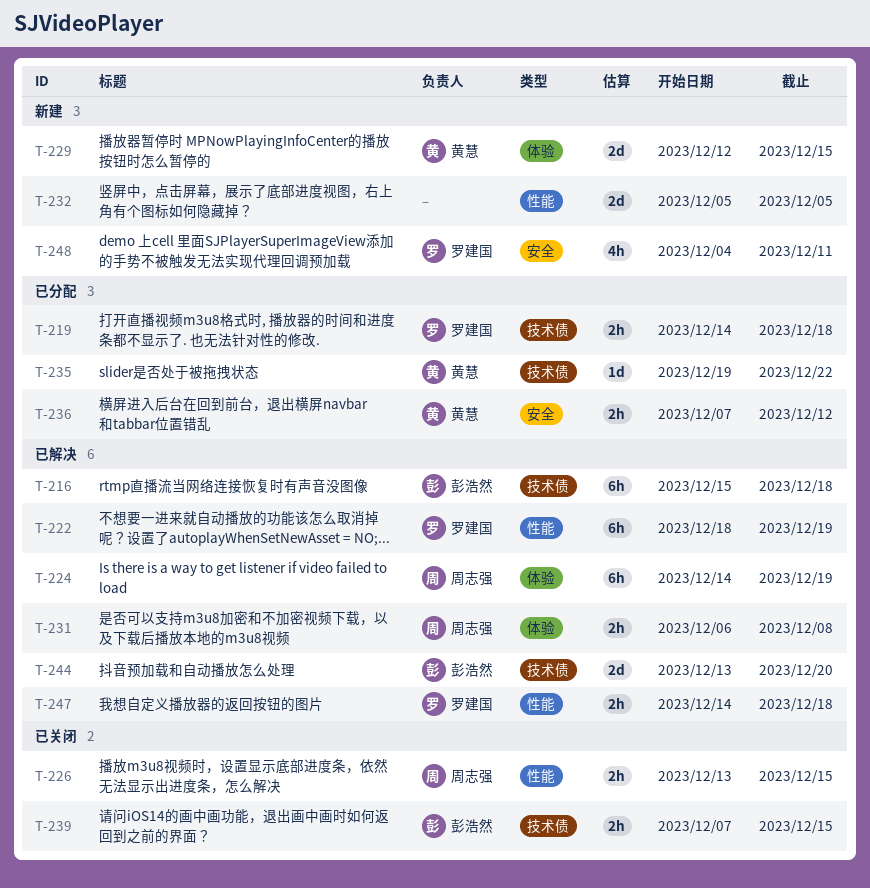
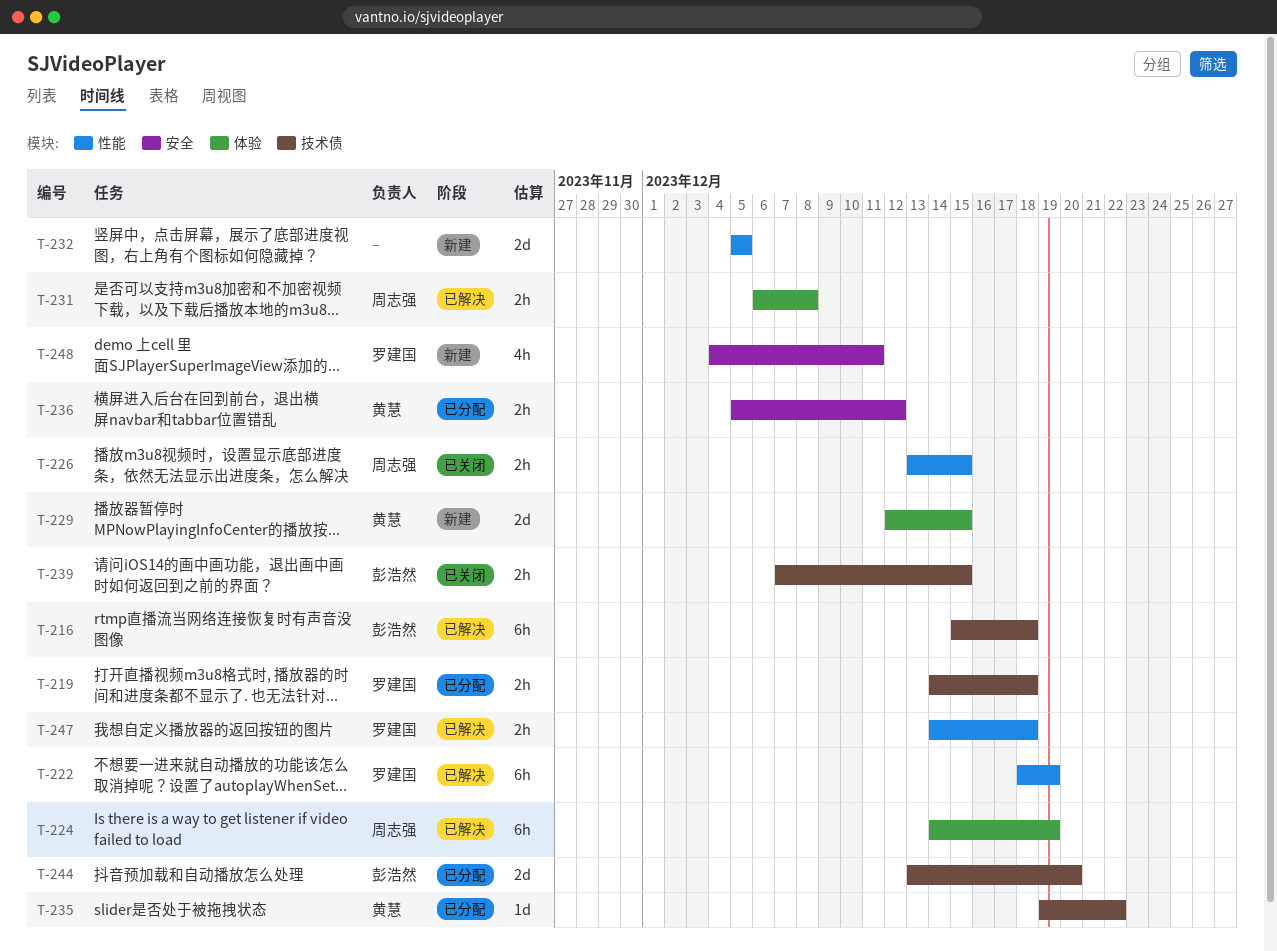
T-236, start: Dec 7 -> Dec 5
T-244, status: 已解决 -> 已分配

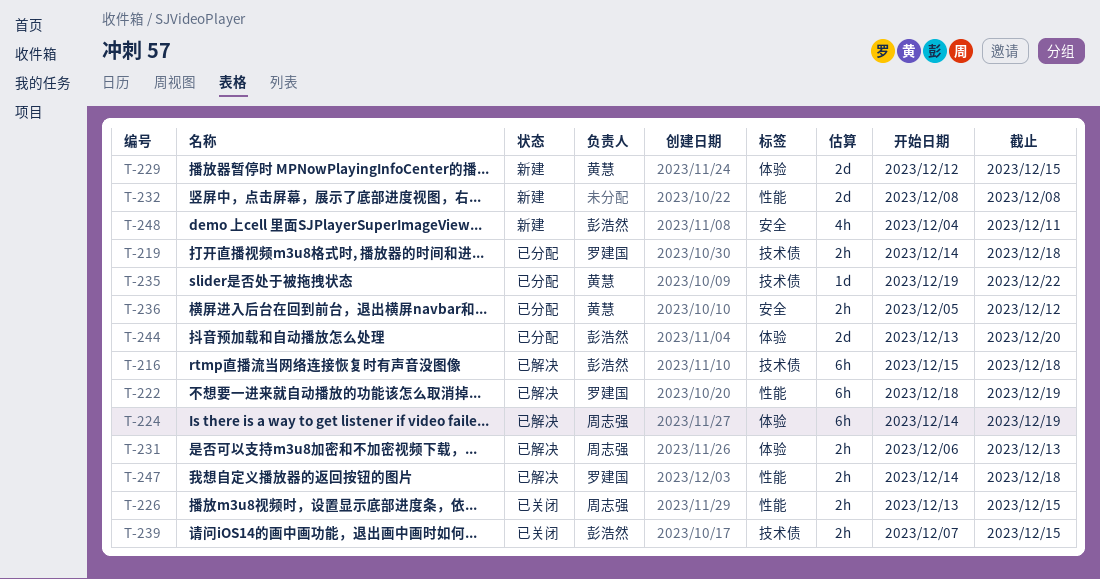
T-231, due: Dec 8 -> Dec 13
T-232, start: Dec 5 -> Dec 8
T-232, due: Dec 5 -> Dec 8
T-244, label: 技术债 -> 体验
T-248, owner: 罗建国 -> 彭浩然

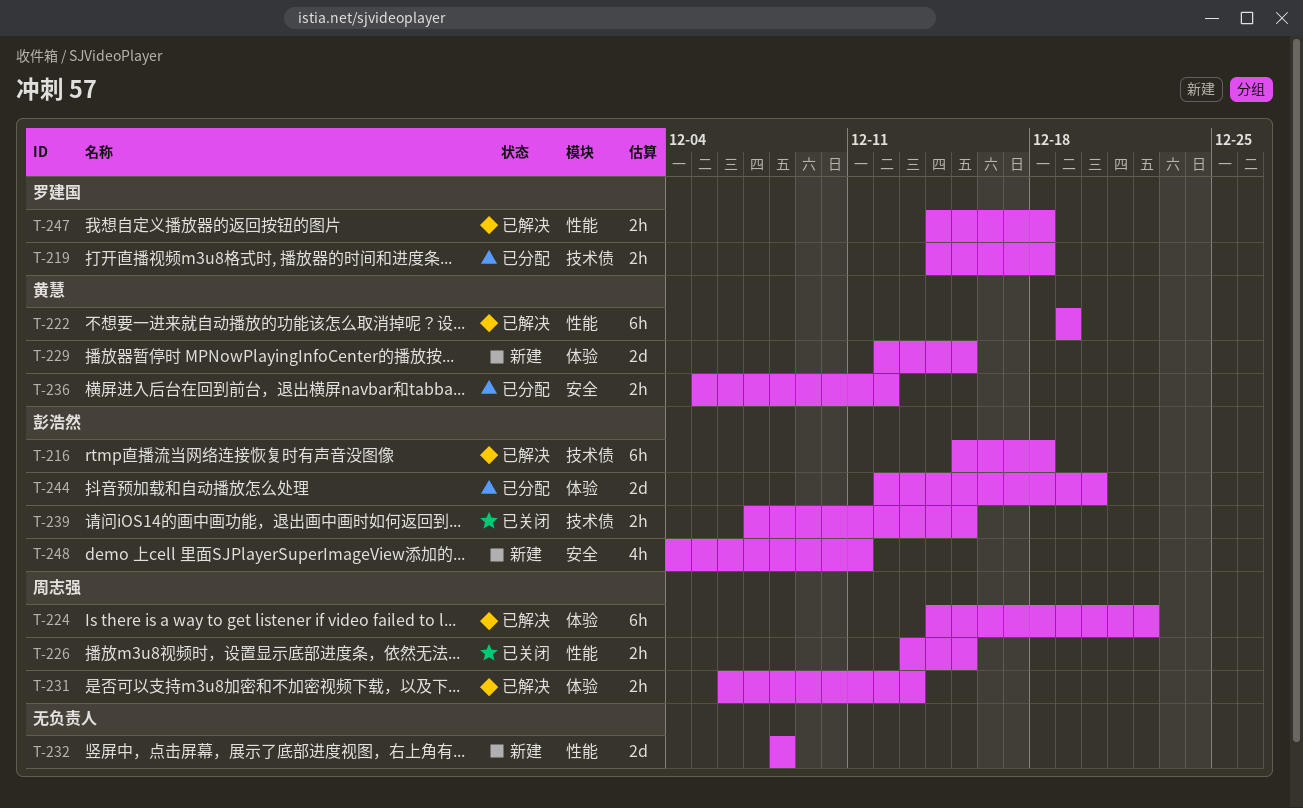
T-222, owner: 罗建国 -> 黄慧
T-222, start: Dec 18 -> Dec 19
T-224, due: Dec 19 -> Dec 22
T-235: present -> none
T-244, start: Dec 13 -> Dec 12

